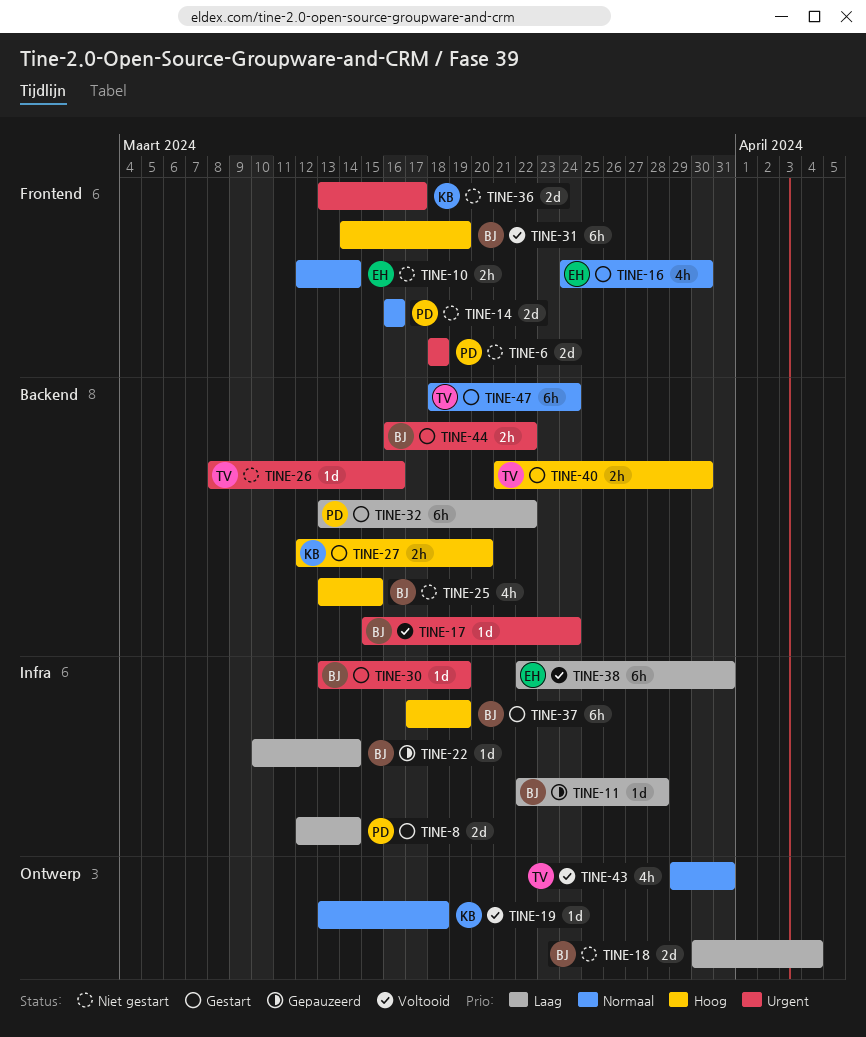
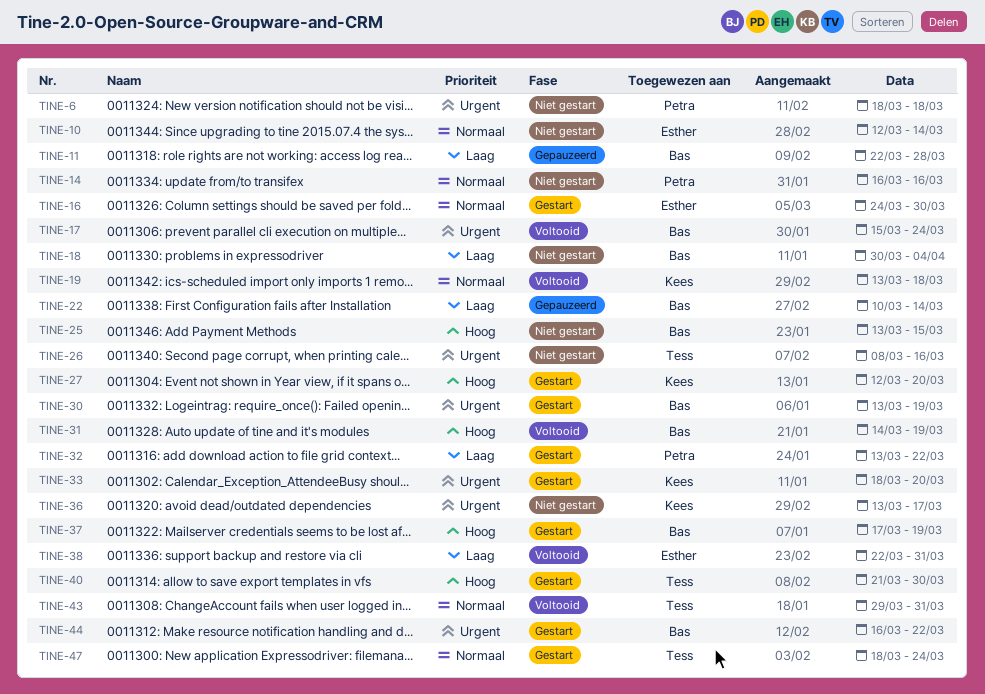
TINE-8: present -> none
TINE-33: none -> present

